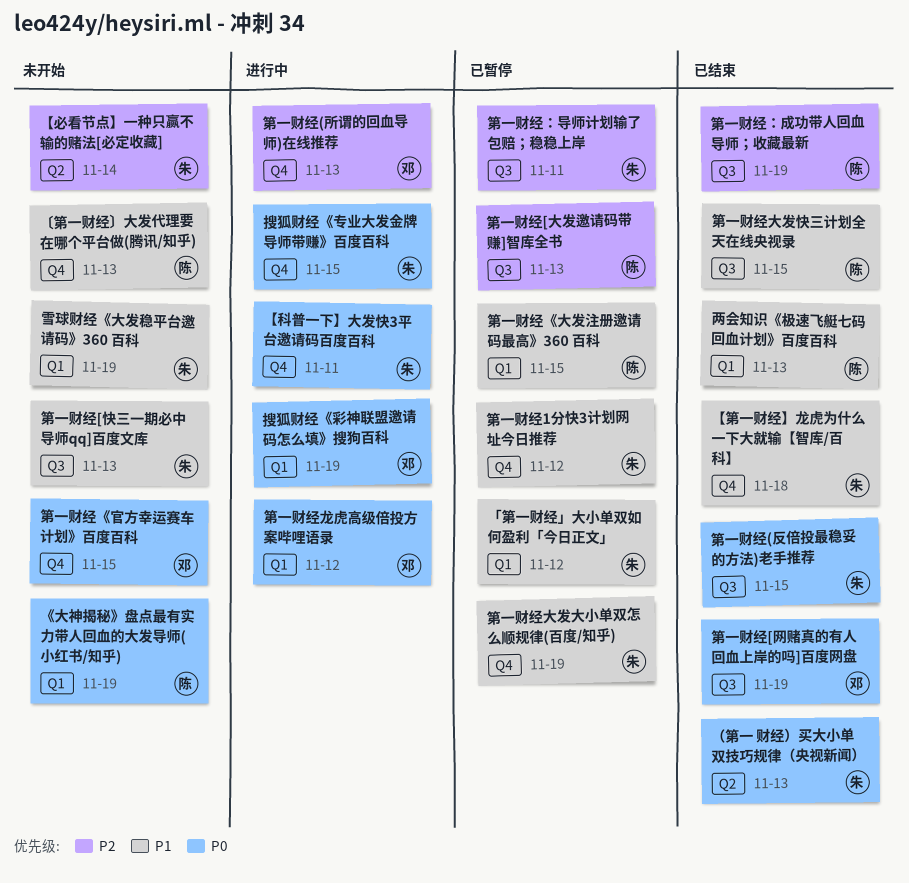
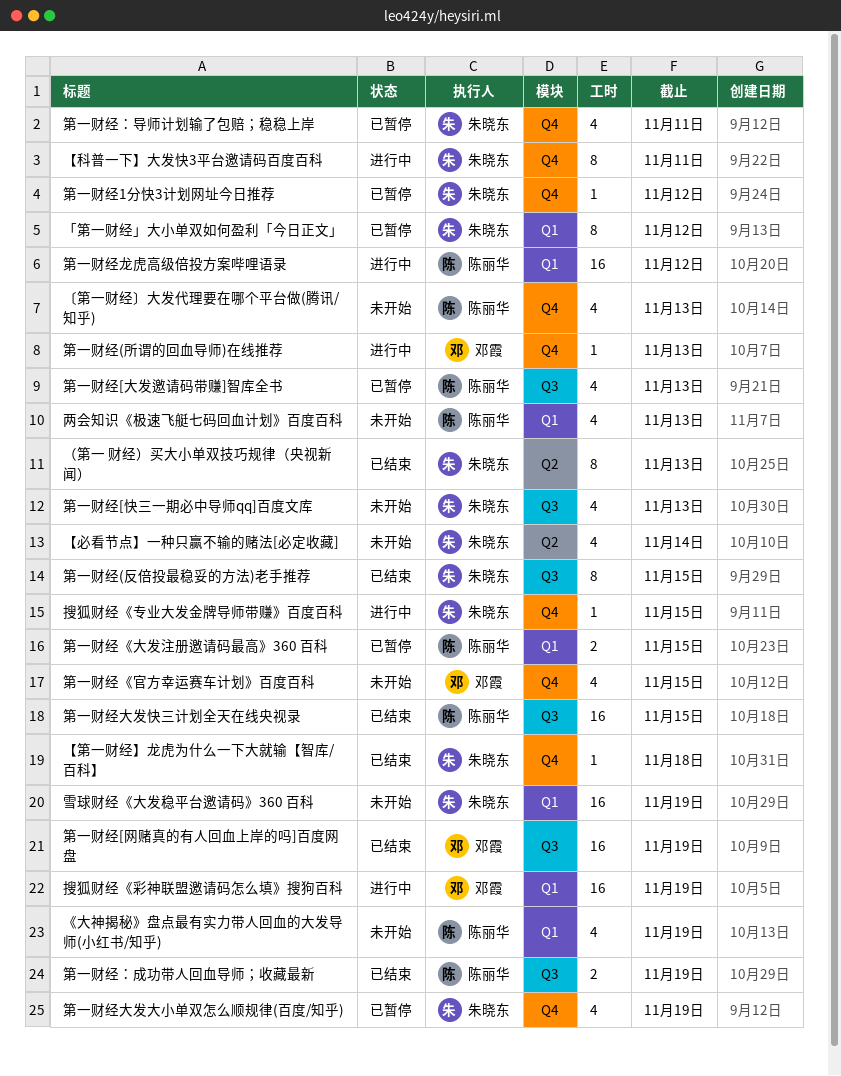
两会知识《极速飞艇七码回血计划》百度百科, status: 已结束 -> 未开始
第一财经龙虎高级倍投方案哔哩语录, owner: 邓霞 -> 陈丽华
第一财经：导师计划输了包赔；稳稳上岸, label: Q3 -> Q4

